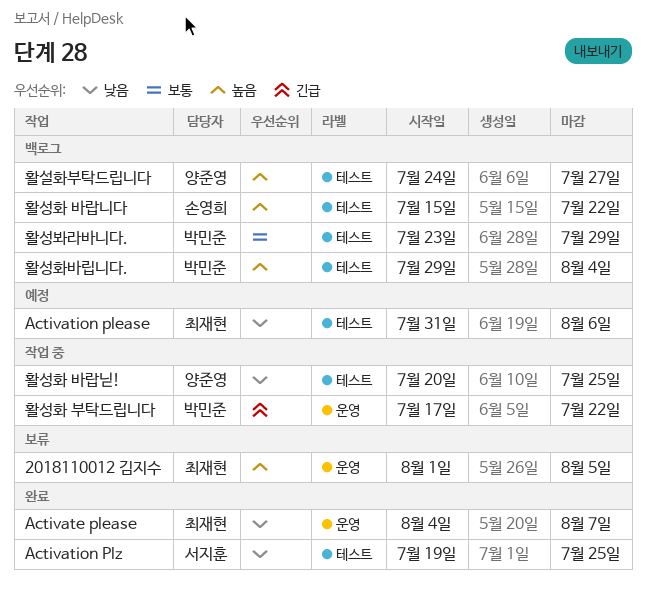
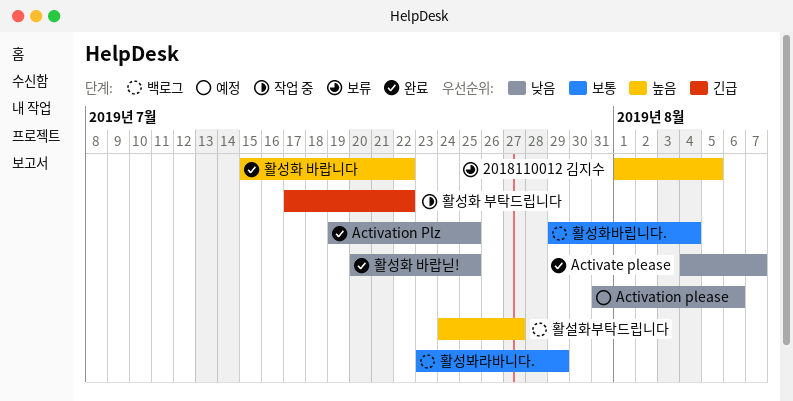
활성화 바랍니다, status: 백로그 -> 완료
활성화 바랍닏!, status: 작업 중 -> 완료
활성화바립니다., priority: 높음 -> 보통

